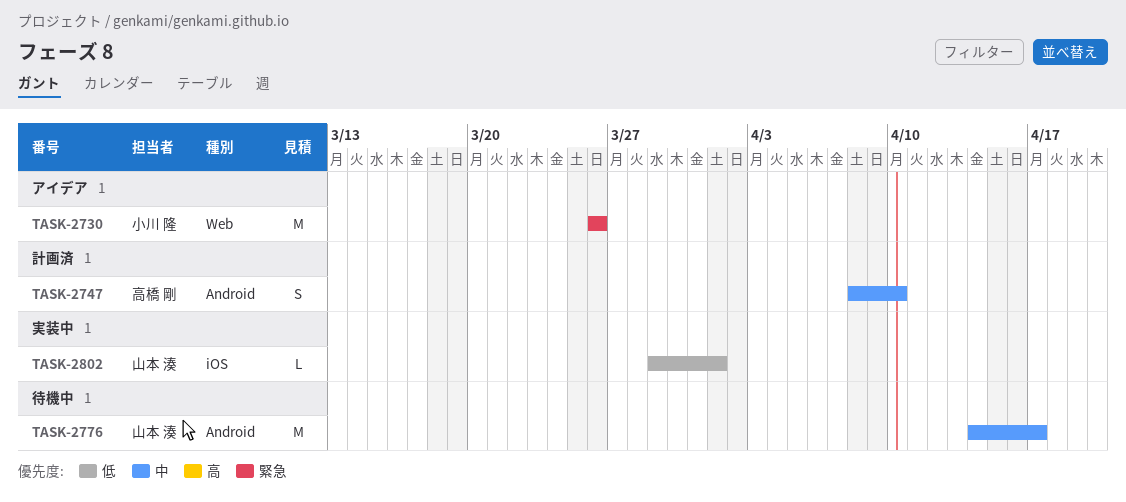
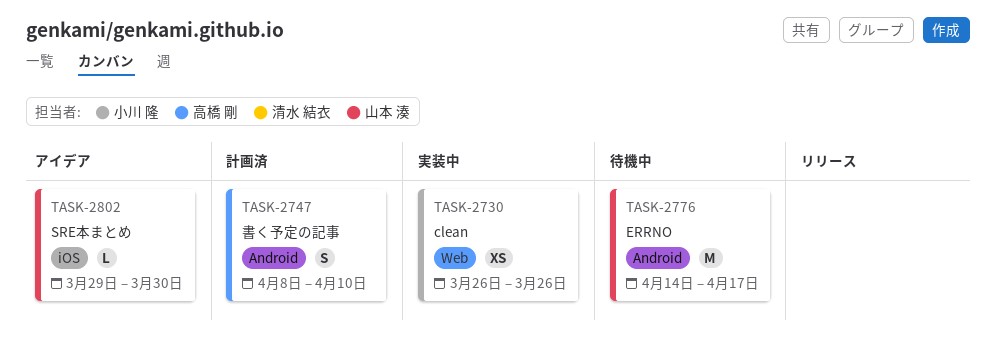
TASK-2730, status: アイデア -> 実装中
TASK-2730, estimate: M -> XS
TASK-2802, status: 実装中 -> アイデア
TASK-2802, due: Apr 1 -> Mar 30

